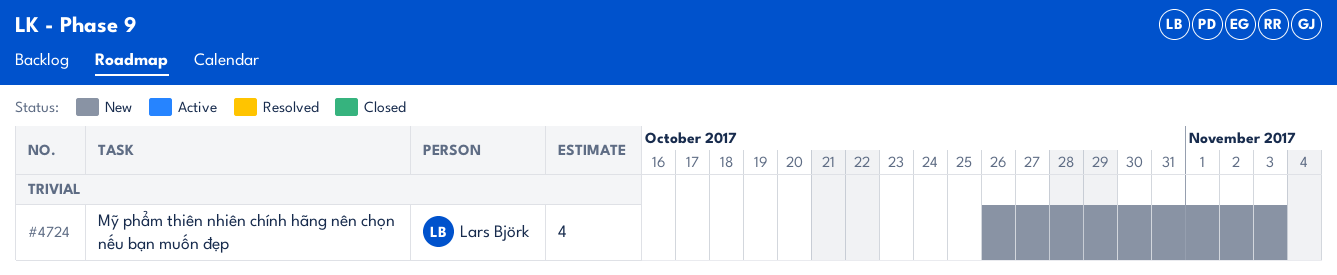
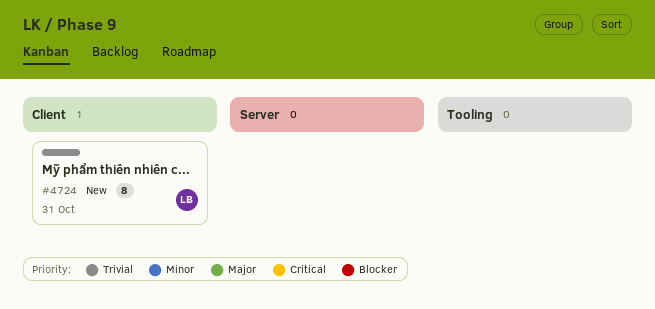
#4724, estimate: 4 -> 8
#4724, due: Nov 3 -> Oct 31

